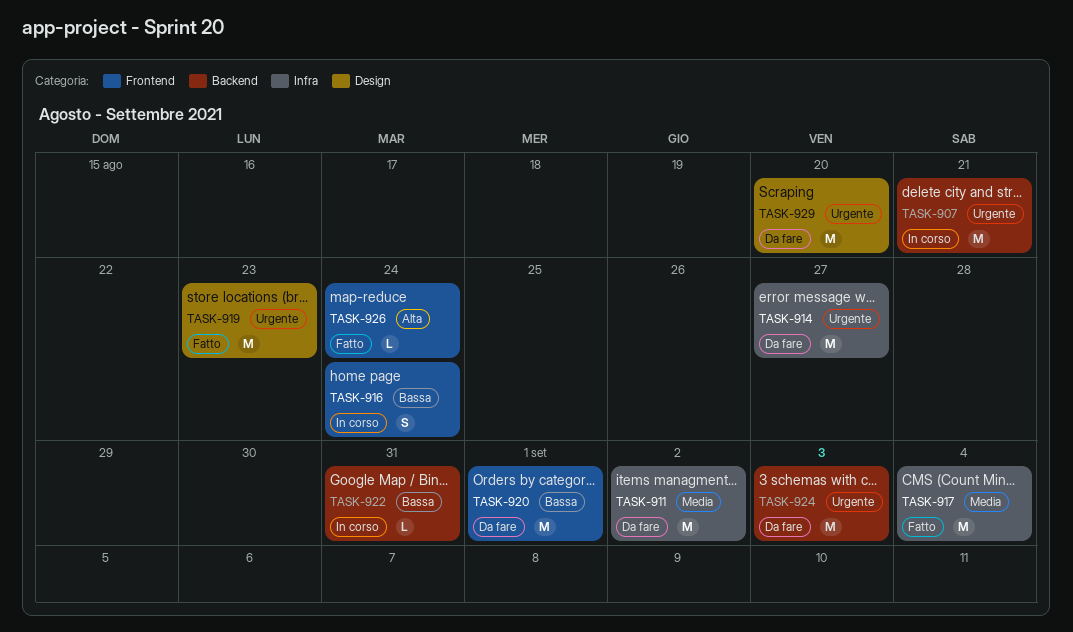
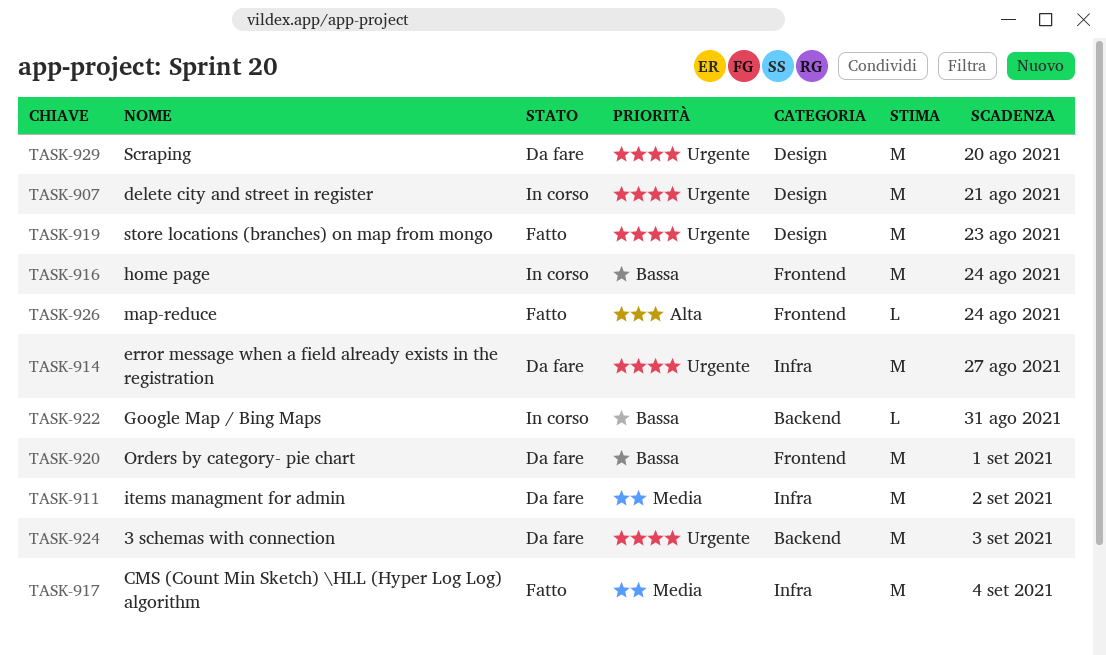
TASK-907, label: Backend -> Design
TASK-916, estimate: S -> M

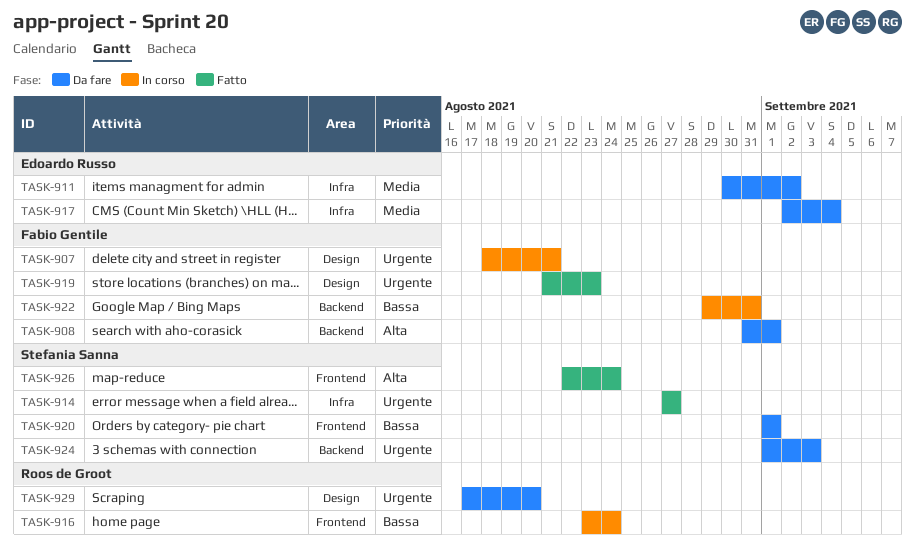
TASK-908: none -> present
TASK-914, status: Da fare -> Fatto
TASK-917, status: Fatto -> Da fare

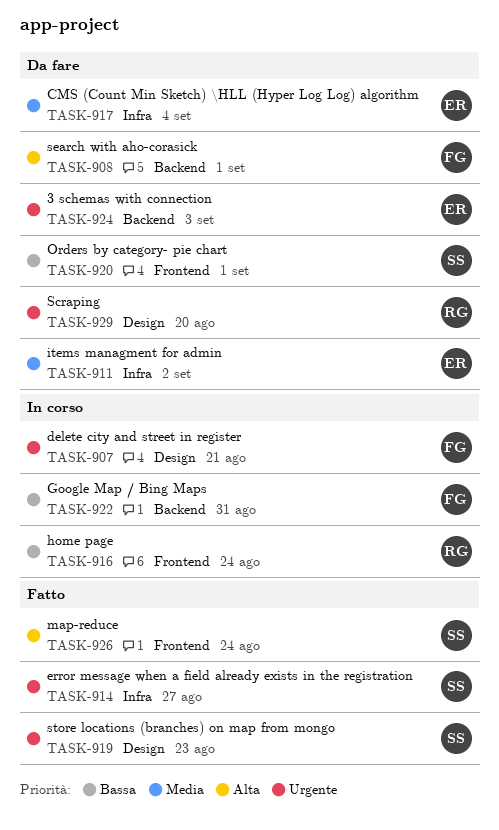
TASK-919, owner: Fabio Gentile -> Stefania Sanna
TASK-924, owner: Stefania Sanna -> Edoardo Russo

